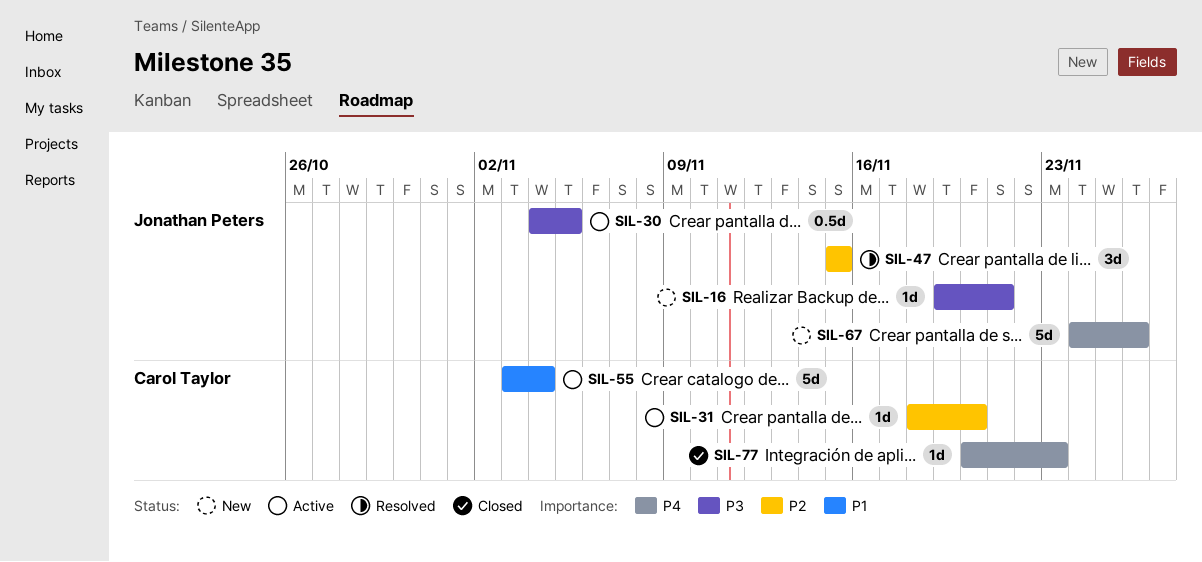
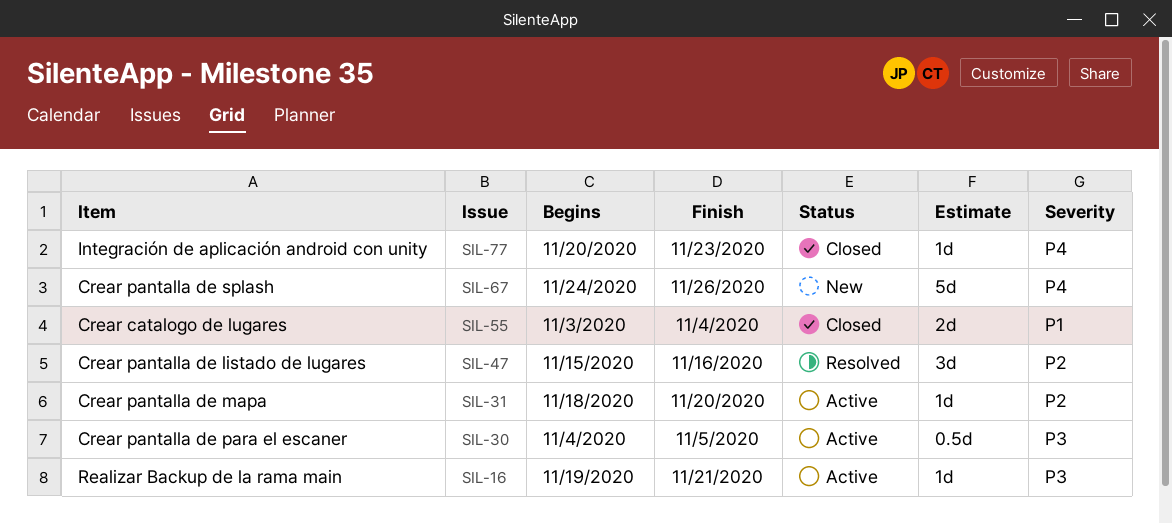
SIL-16, status: New -> Active
SIL-47, due: Nov 15 -> Nov 16
SIL-55, status: Active -> Closed
SIL-55, estimate: 5d -> 2d

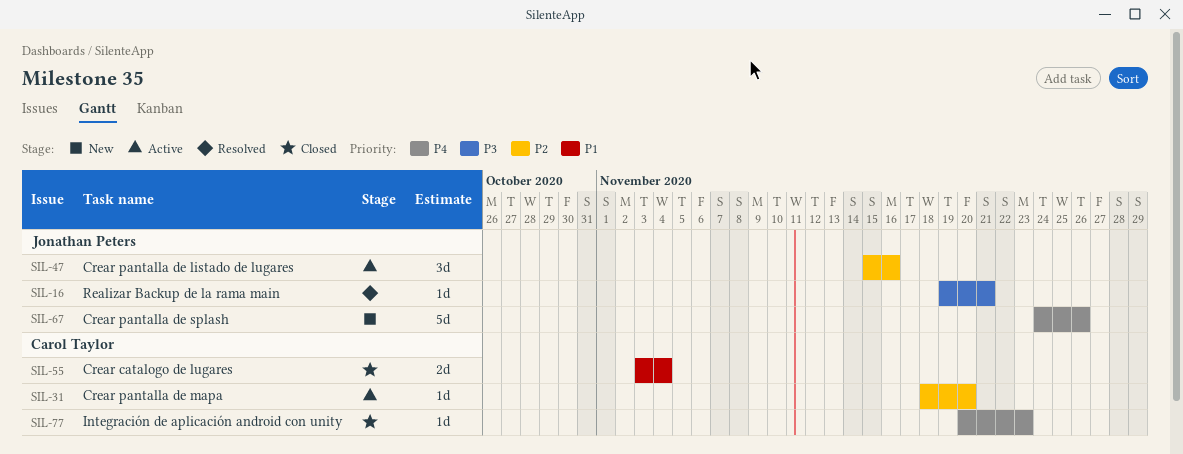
SIL-16, status: Active -> Resolved
SIL-30: present -> none
SIL-47, status: Resolved -> Active

